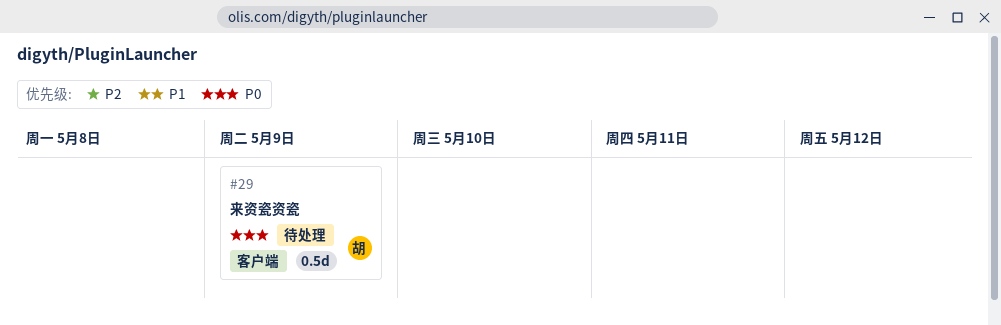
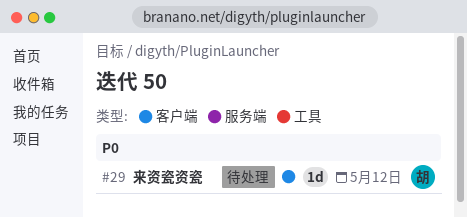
#29, estimate: 0.5d -> 1d
#29, due: May 9 -> May 12

